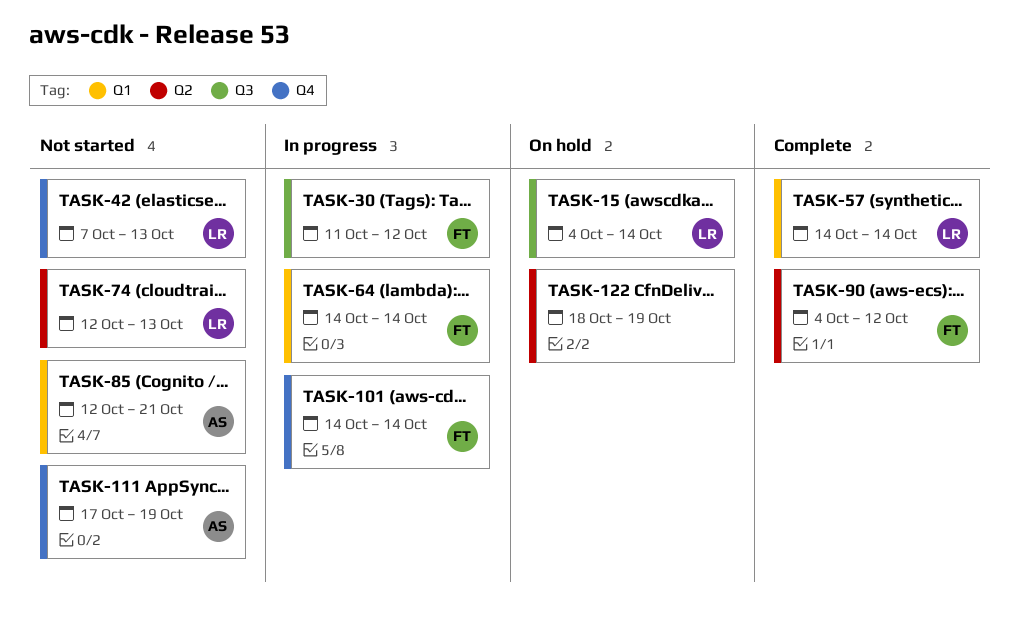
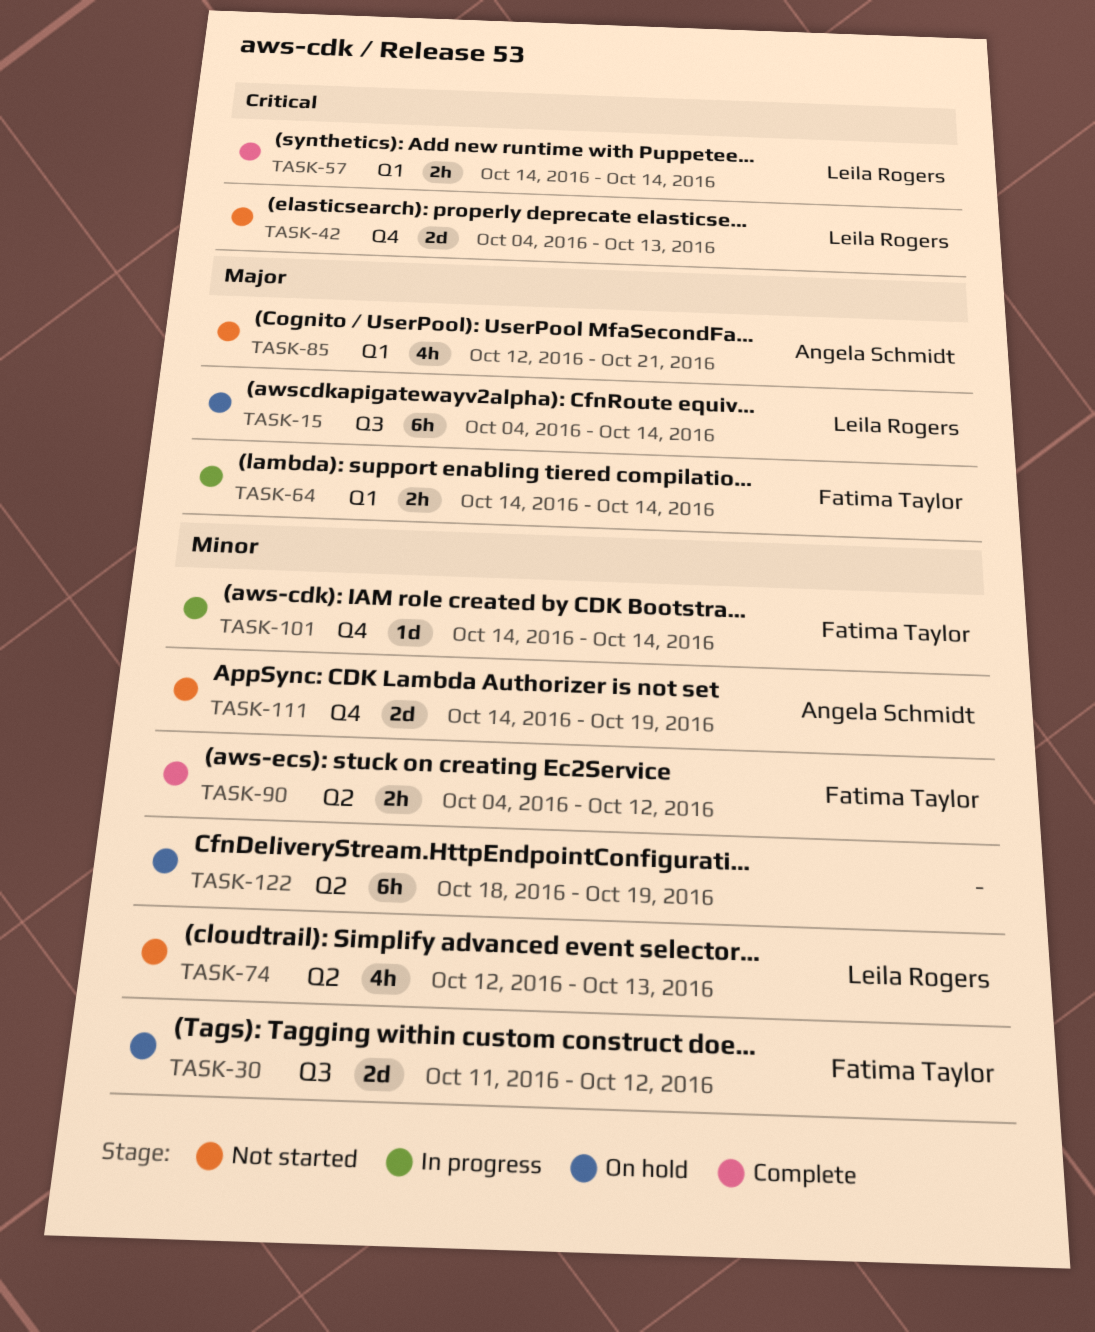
TASK-30, status: In progress -> On hold
TASK-42, start: Oct 7 -> Oct 4
TASK-111, start: Oct 17 -> Oct 14

